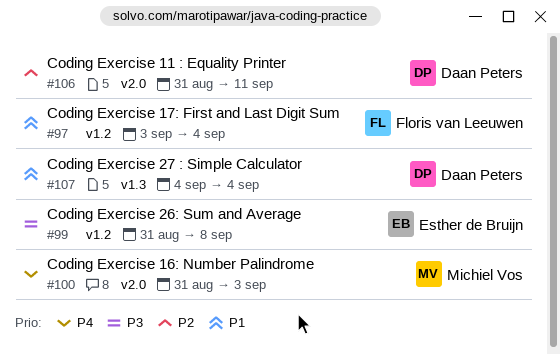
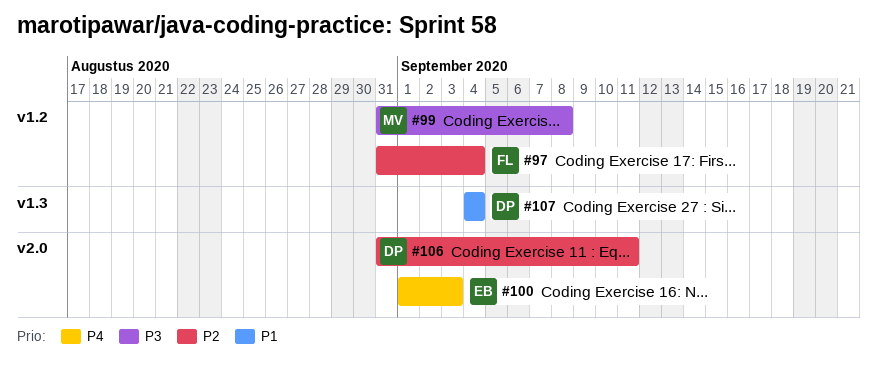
#97, priority: P1 -> P2
#97, start: Sep 3 -> Aug 31
#99, owner: Esther de Bruijn -> Michiel Vos
#100, owner: Michiel Vos -> Esther de Bruijn
#100, start: Aug 31 -> Sep 1

